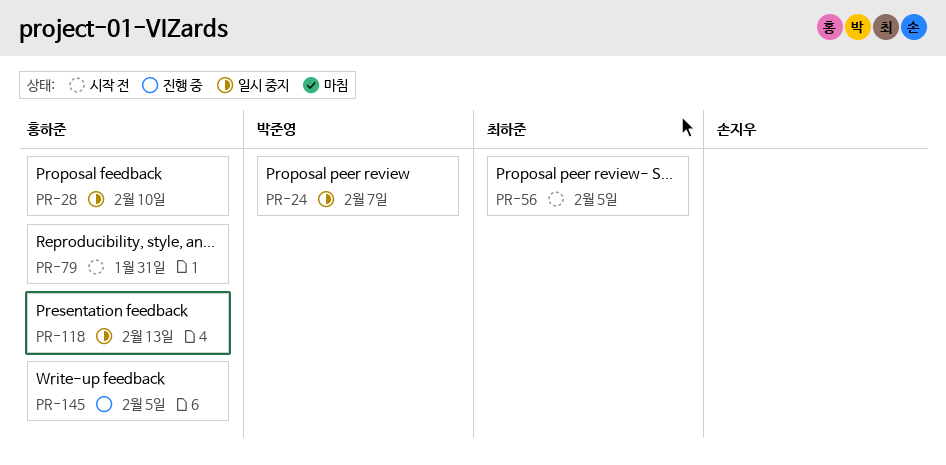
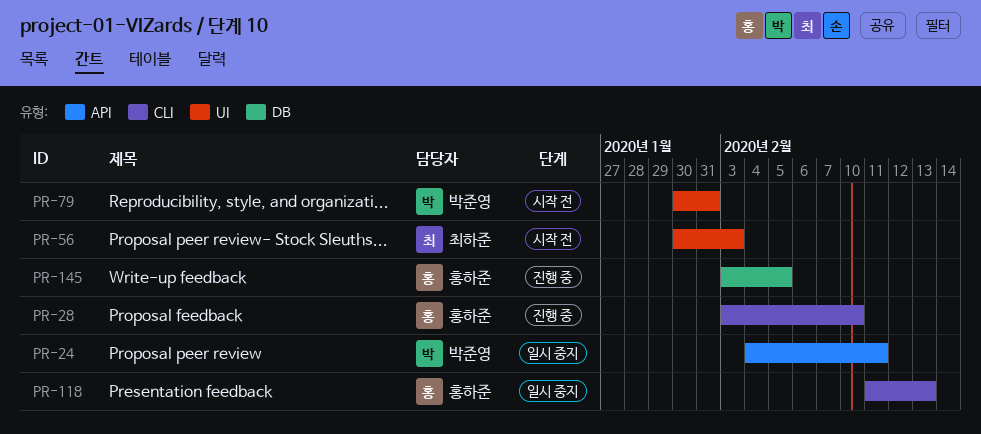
PR-24, due: Feb 7 -> Feb 11
PR-28, status: 일시 중지 -> 진행 중
PR-56, due: Feb 5 -> Feb 3
PR-79, owner: 홍하준 -> 박준영

